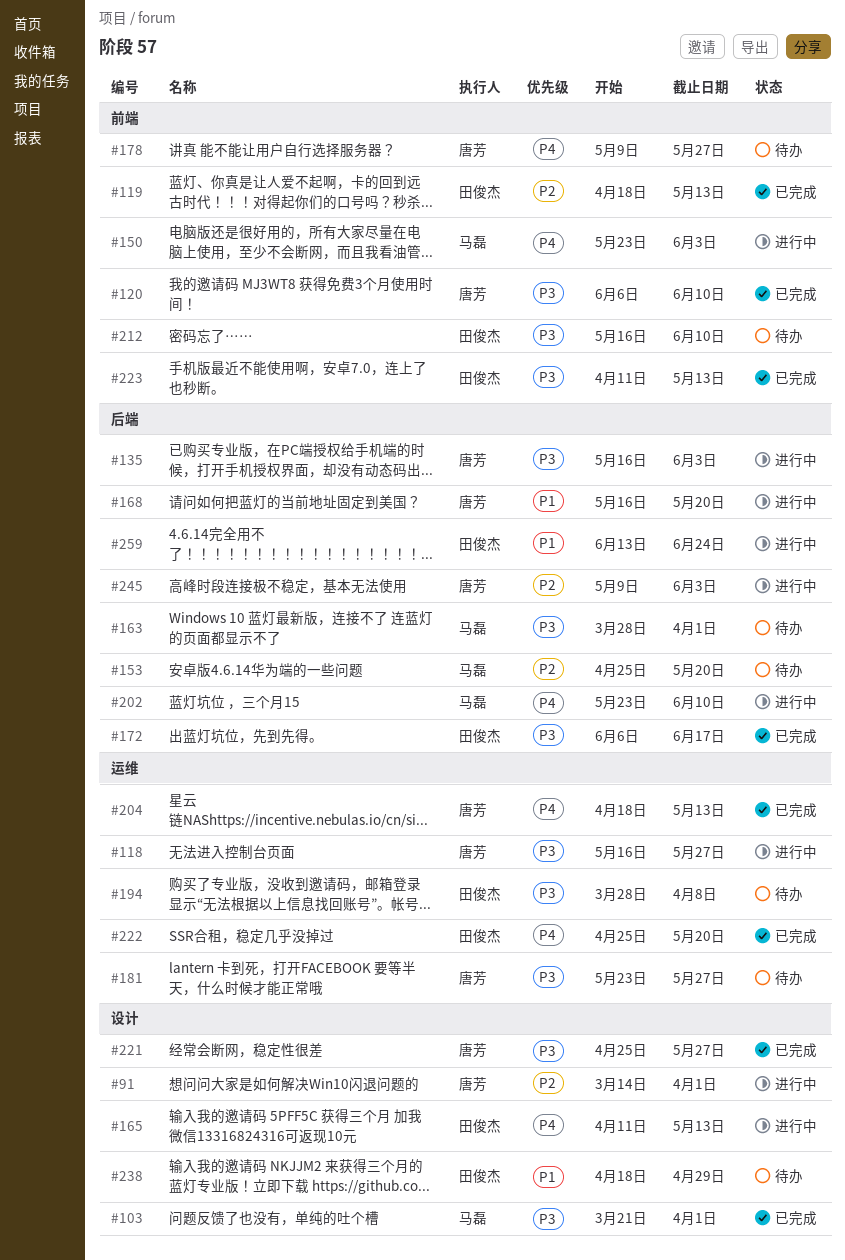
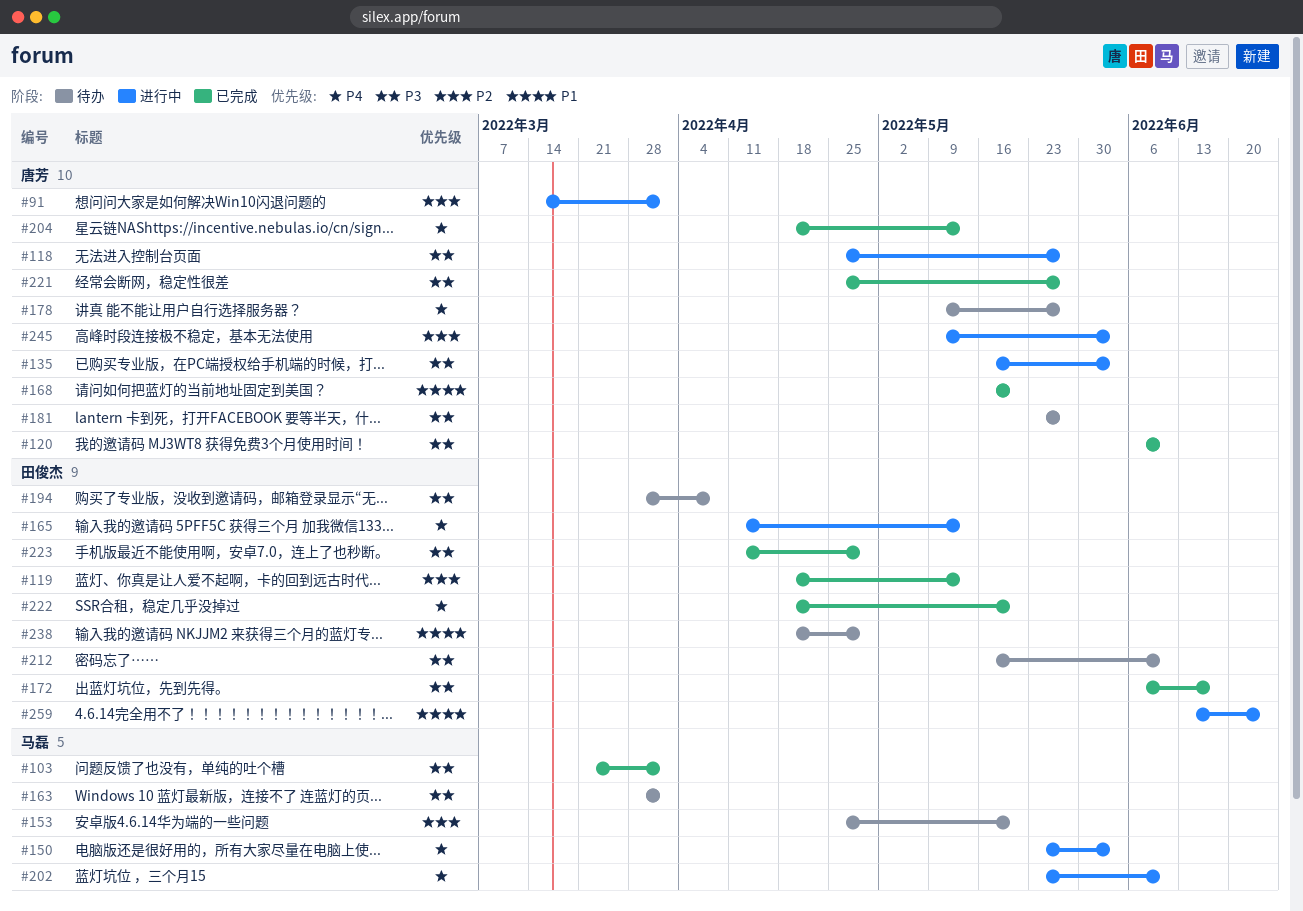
#118, start: May 16 -> Apr 25
#168, status: 进行中 -> 已完成
#222, start: Apr 25 -> Apr 18
#223, due: May 13 -> Apr 29

